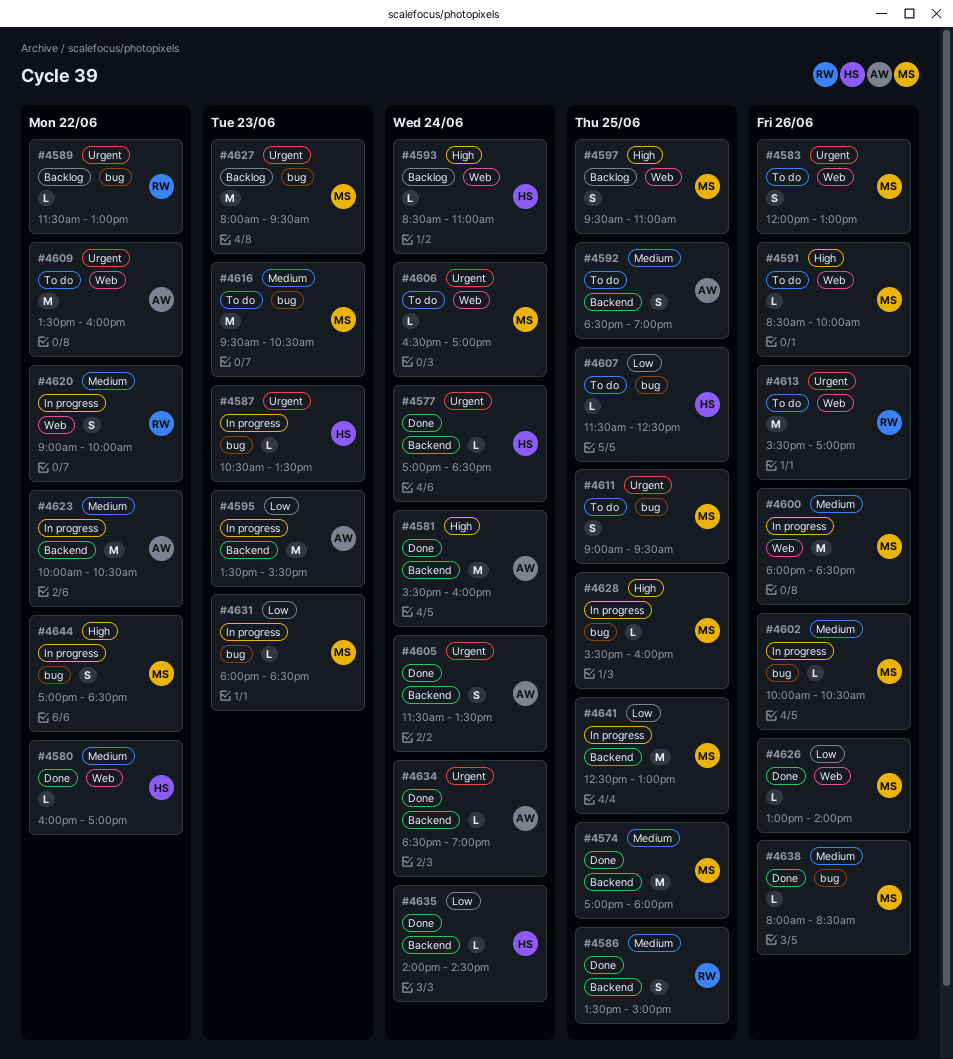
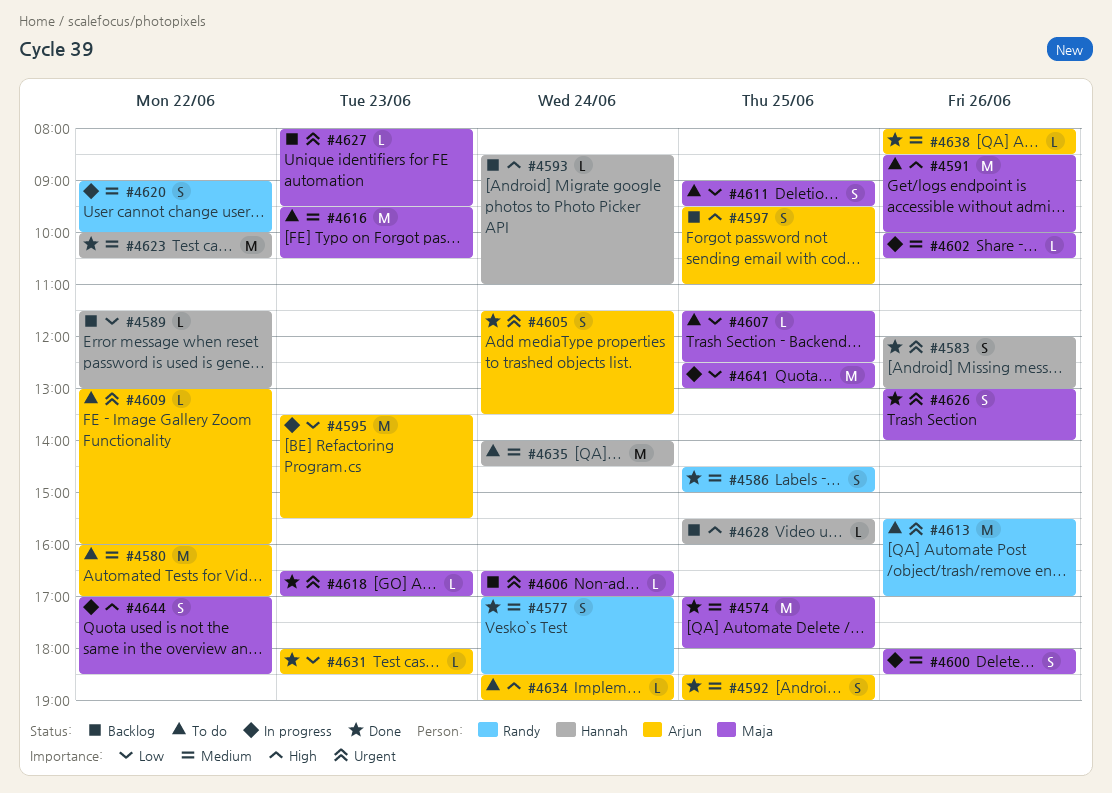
#4577, owner: Hannah -> Randy
#4577, priority: Urgent -> Medium
#4577, estimate: L -> S
#4580, status: Done -> To do
#4580, owner: Hannah -> Arjun
#4580, estimate: L -> M
#4581: present -> none
#4583, status: To do -> Done
#4583, owner: Maja -> Hannah
#4586, begins: 13:30 -> 14:30
#4587: present -> none
#4589, owner: Randy -> Hannah
#4589, priority: Urgent -> Low
#4591, estimate: L -> M
#4592, status: To do -> Done
#4597, owner: Maja -> Arjun
#4600, estimate: M -> S
#4606, status: To do -> Backlog
#4607, owner: Hannah -> Maja
#4609, estimate: M -> L
#4609, begins: 13:30 -> 13:00
#4611, priority: Urgent -> Low
#4618: none -> present
#4623, status: In progress -> Done
#4623, owner: Arjun -> Hannah
#4626, priority: Low -> Urgent
#4626, estimate: L -> S
#4627, estimate: M -> L
#4628, status: In progress -> Backlog
#4628, owner: Maja -> Hannah
#4631, status: In progress -> Done
#4631, owner: Maja -> Arjun
#4634, status: Done -> To do
#4634, priority: Urgent -> High
#4635, status: Done -> To do
#4635, priority: Low -> Medium
#4635, estimate: L -> M
#4638, owner: Maja -> Arjun

